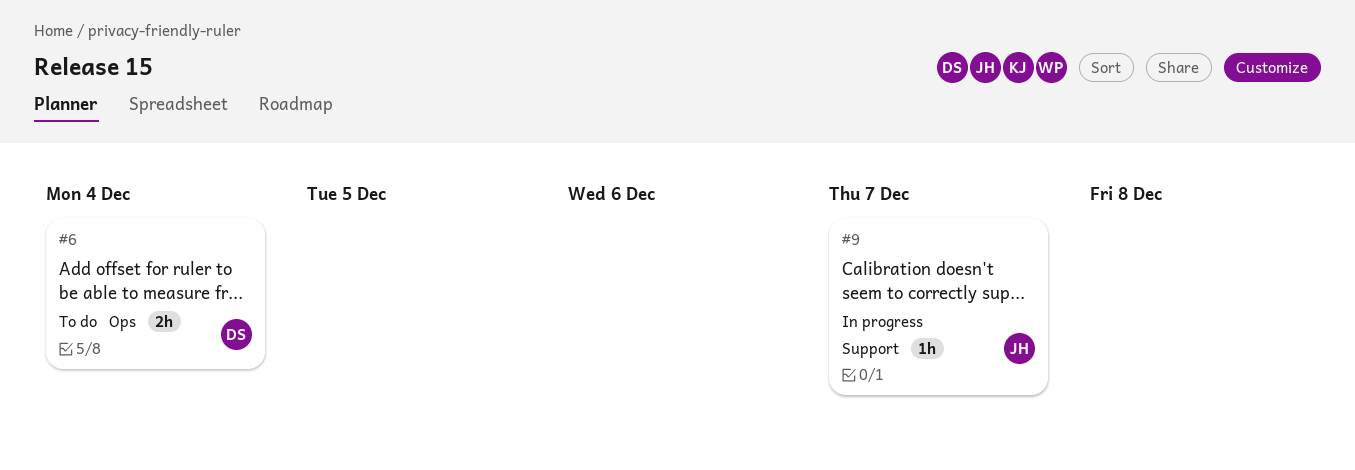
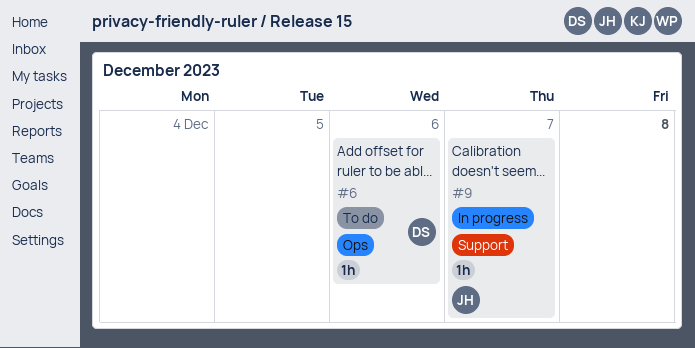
#6, estimate: 2h -> 1h
#6, due: Dec 4 -> Dec 6

